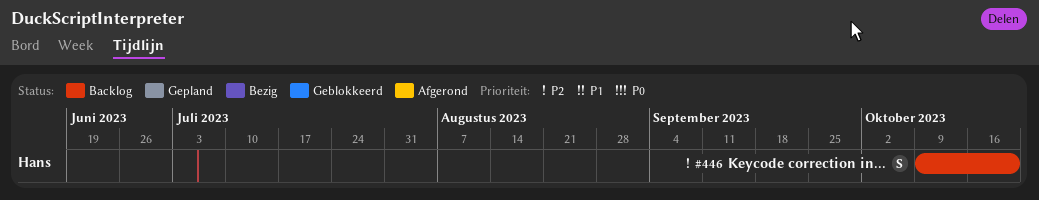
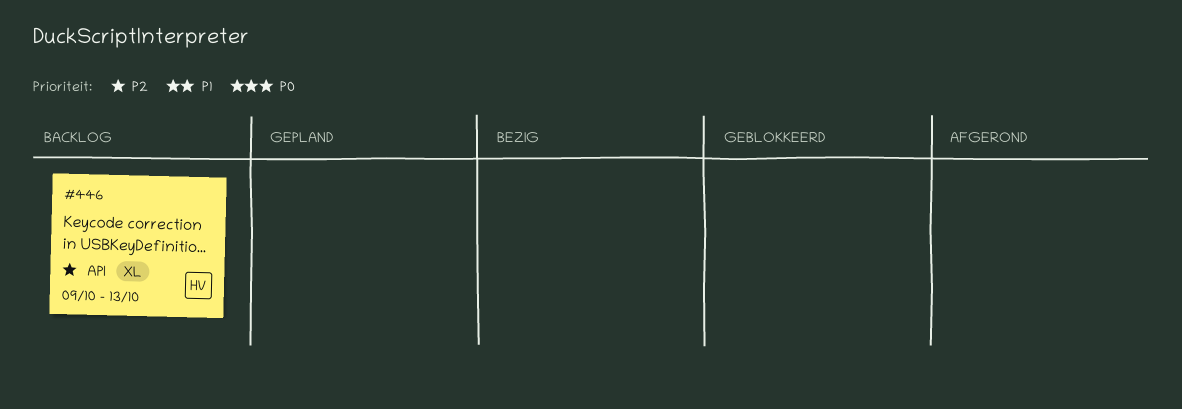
#446, estimate: S -> XL
#446, due: Oct 20 -> Oct 13

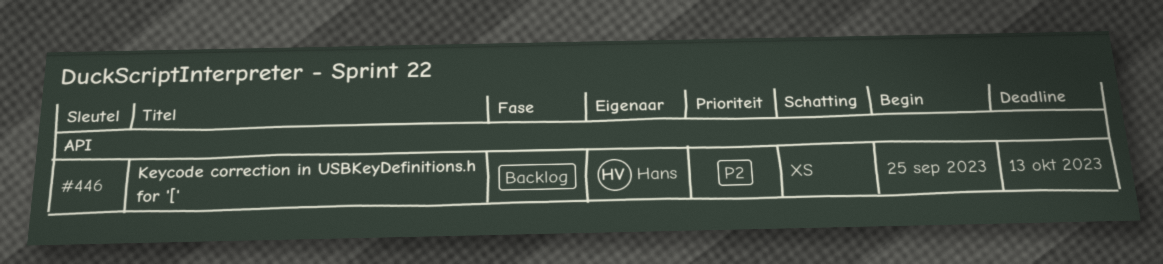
#446, estimate: XL -> XS
#446, start: Oct 9 -> Sep 25

